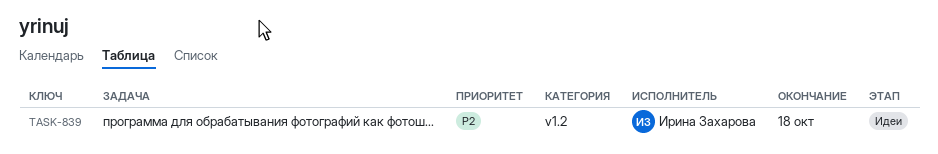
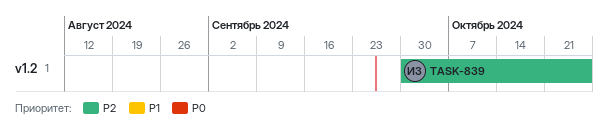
TASK-839, due: Oct 18 -> Oct 25

